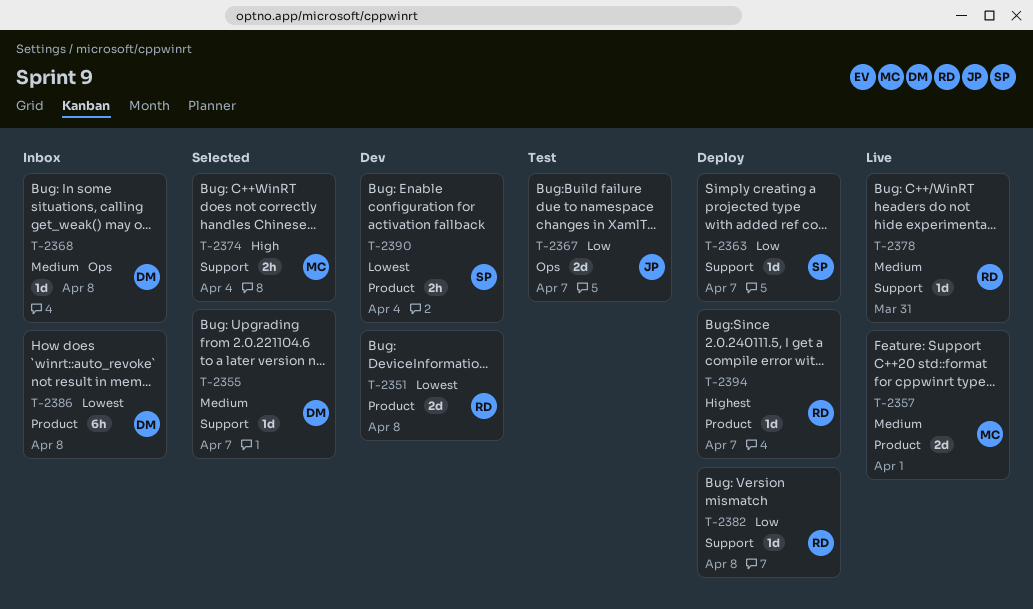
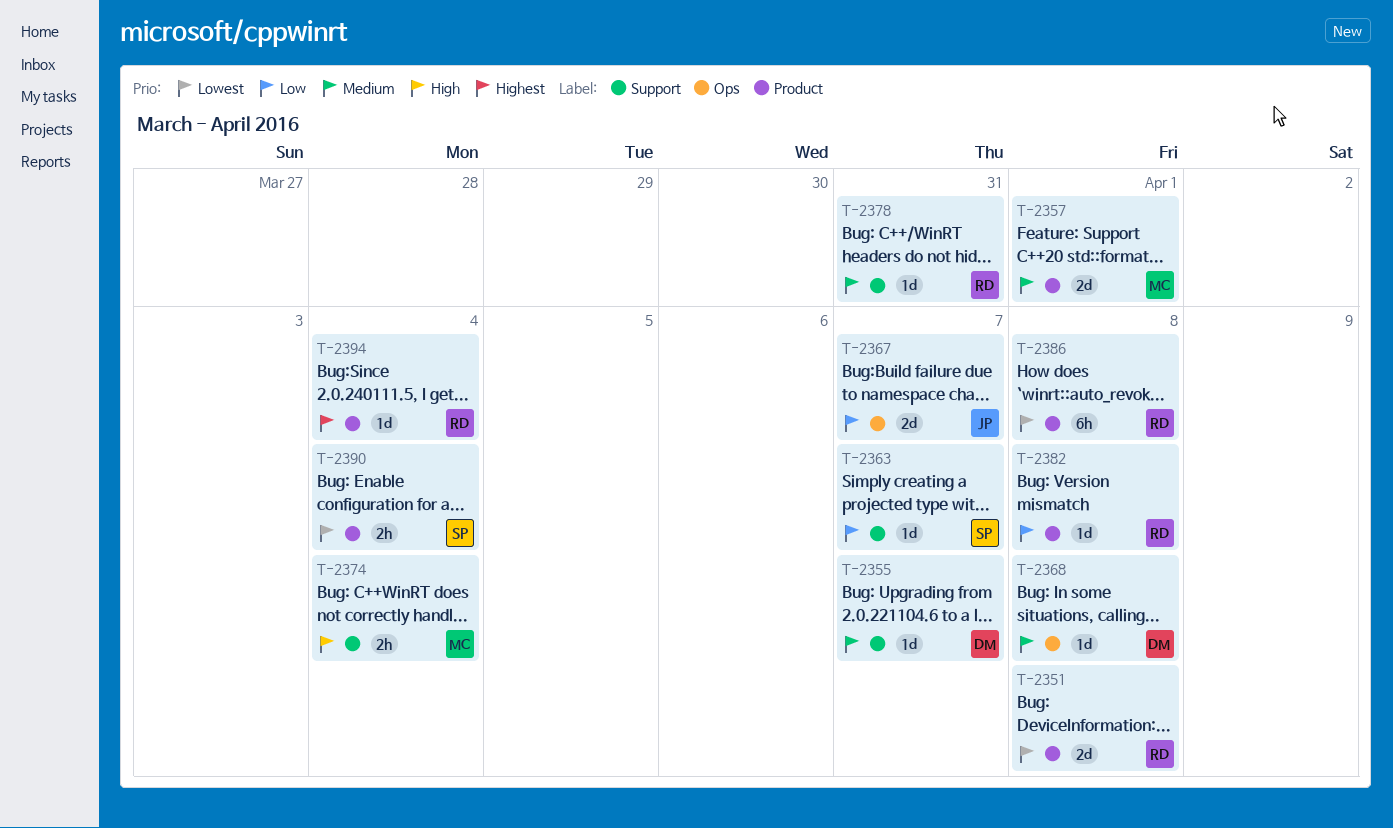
T-2382, label: Support -> Product
T-2386, owner: DM -> RD
T-2394, due: Apr 7 -> Apr 4

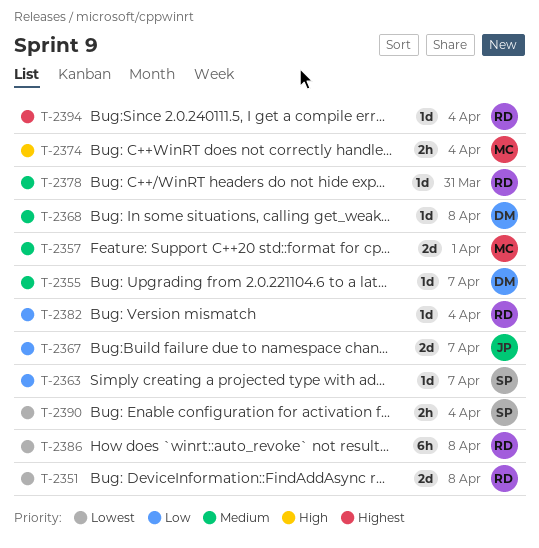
T-2382, due: Apr 8 -> Apr 4

